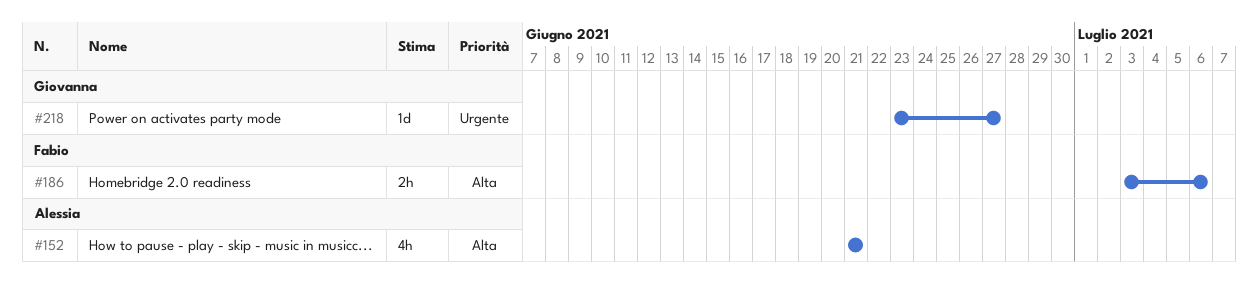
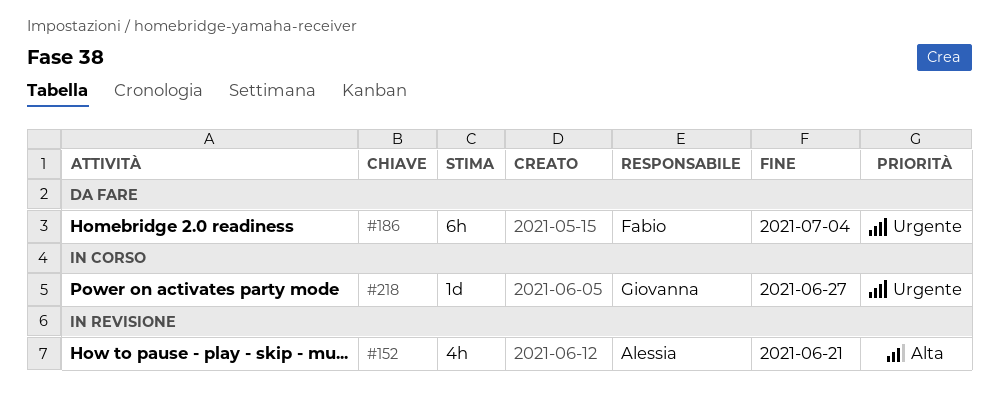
#186, priority: Alta -> Urgente
#186, estimate: 2h -> 6h
#186, due: Jul 6 -> Jul 4

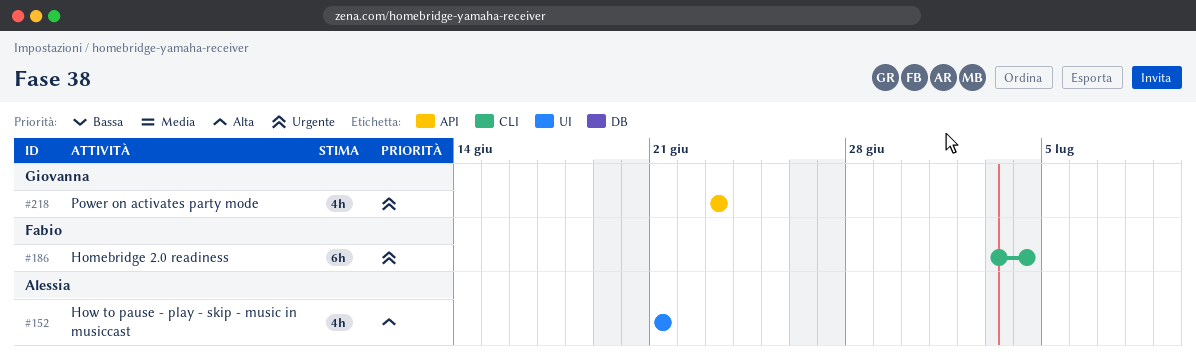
#218, estimate: 1d -> 4h
#218, due: Jun 27 -> Jun 23

